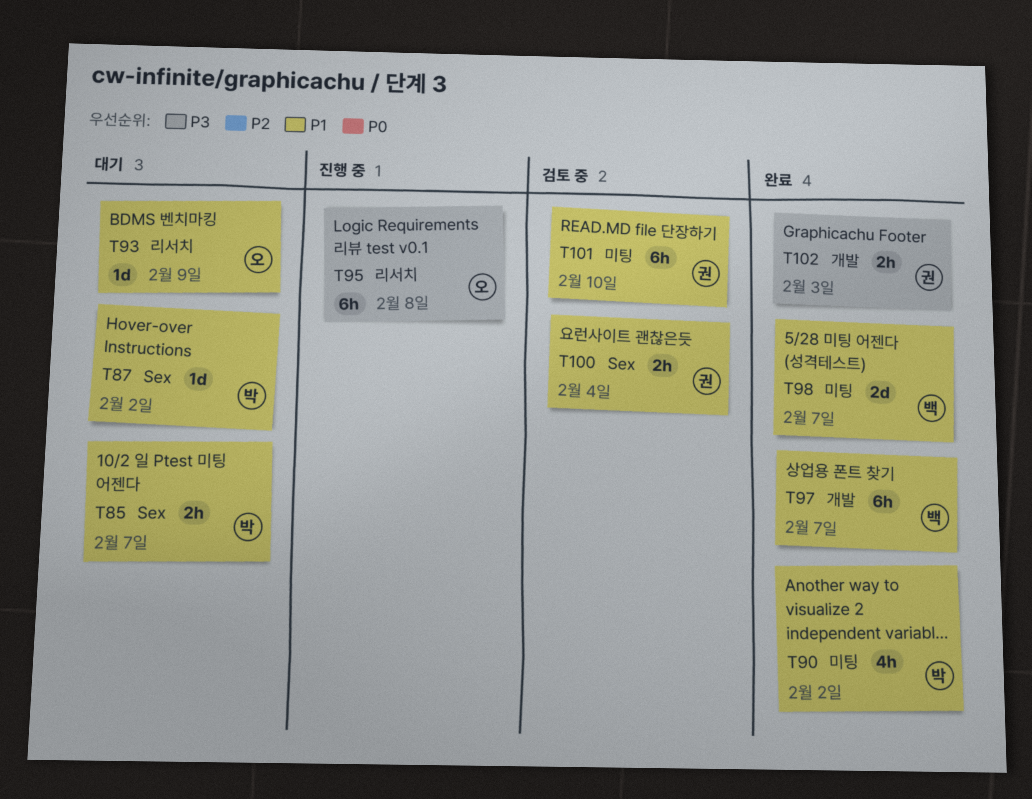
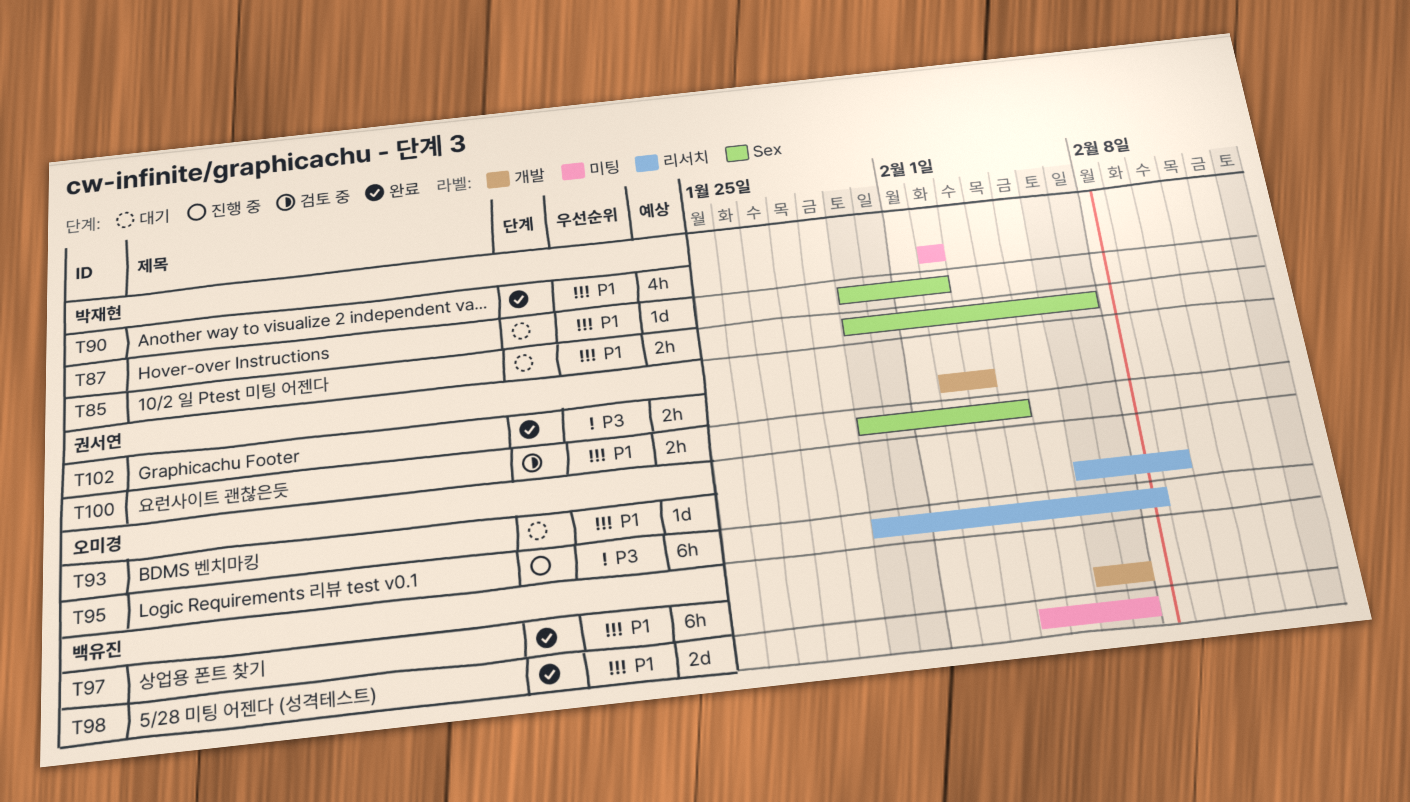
T101: present -> none

